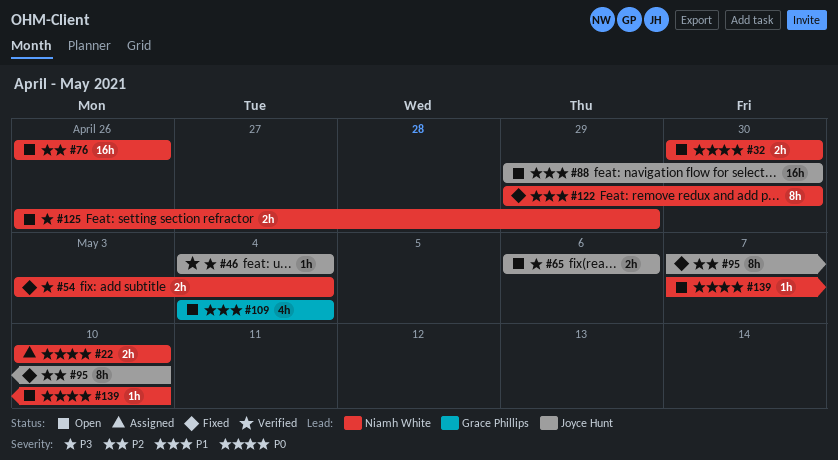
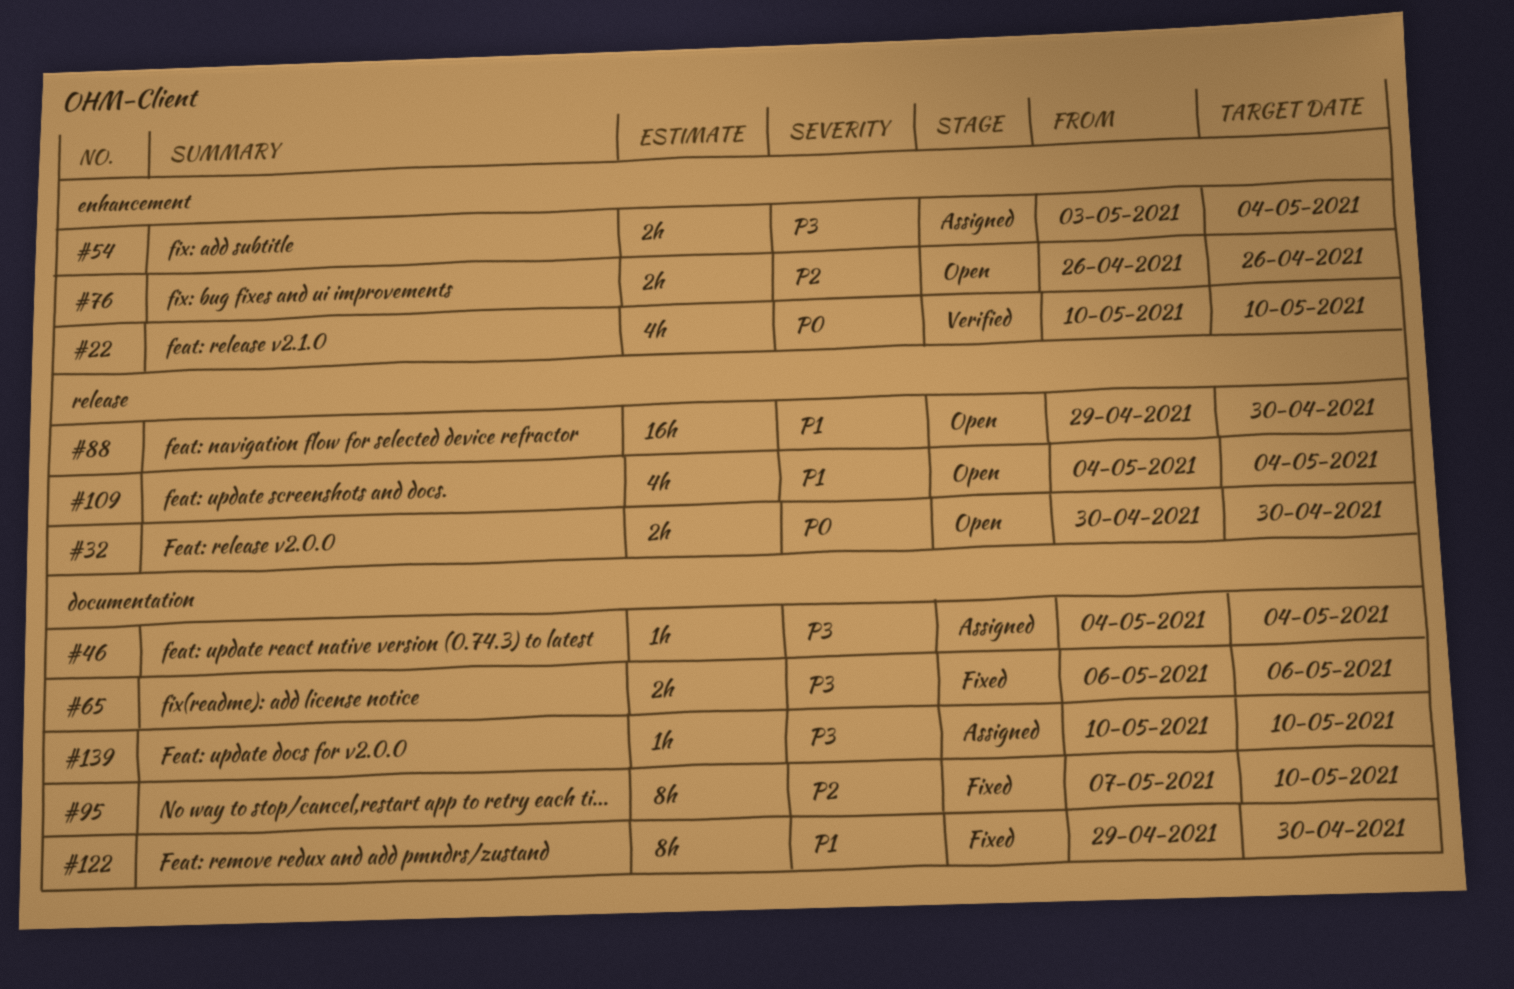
#22, status: Assigned -> Verified
#22, estimate: 2h -> 4h
#46, status: Verified -> Assigned
#54, status: Fixed -> Assigned
#65, status: Open -> Fixed
#76, estimate: 16h -> 2h
#125: present -> none
#139, status: Open -> Assigned
#139, priority: P0 -> P3
#139, start: May 7 -> May 10

